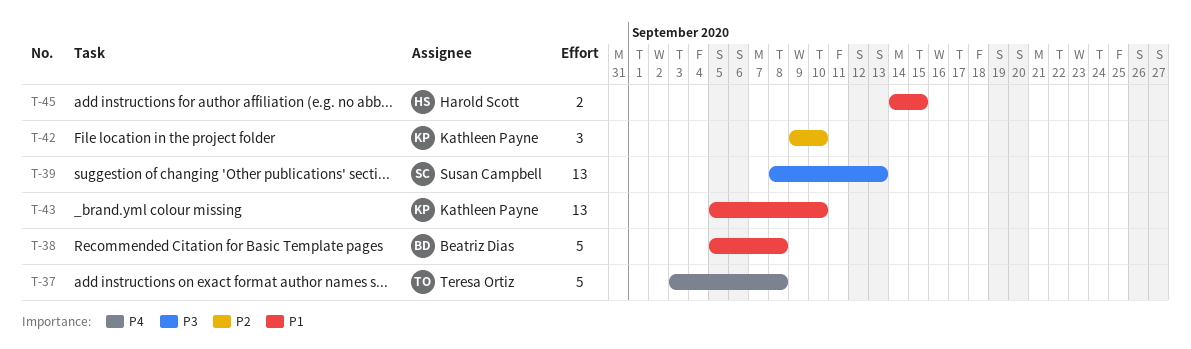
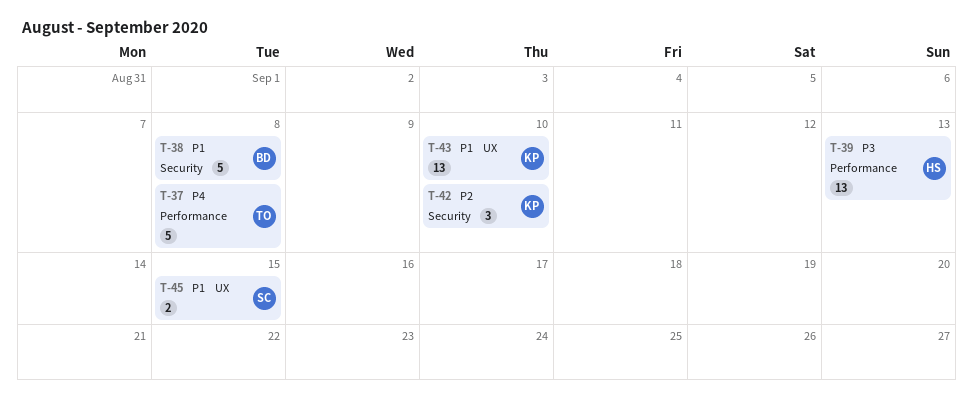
T-39, owner: Susan Campbell -> Harold Scott
T-45, owner: Harold Scott -> Susan Campbell

